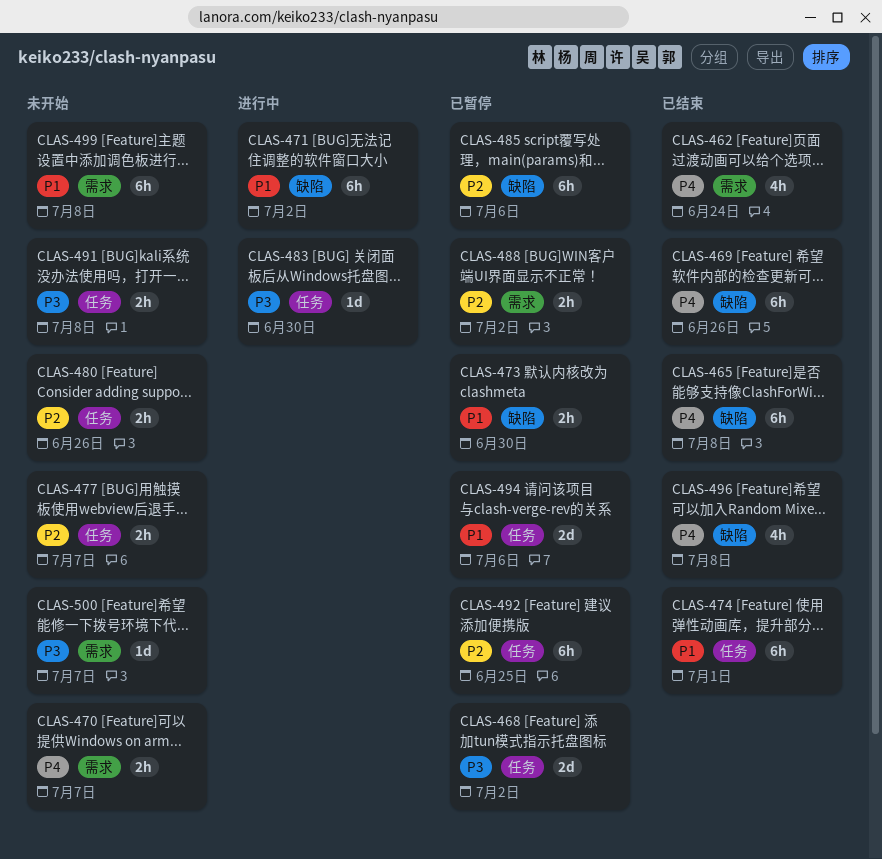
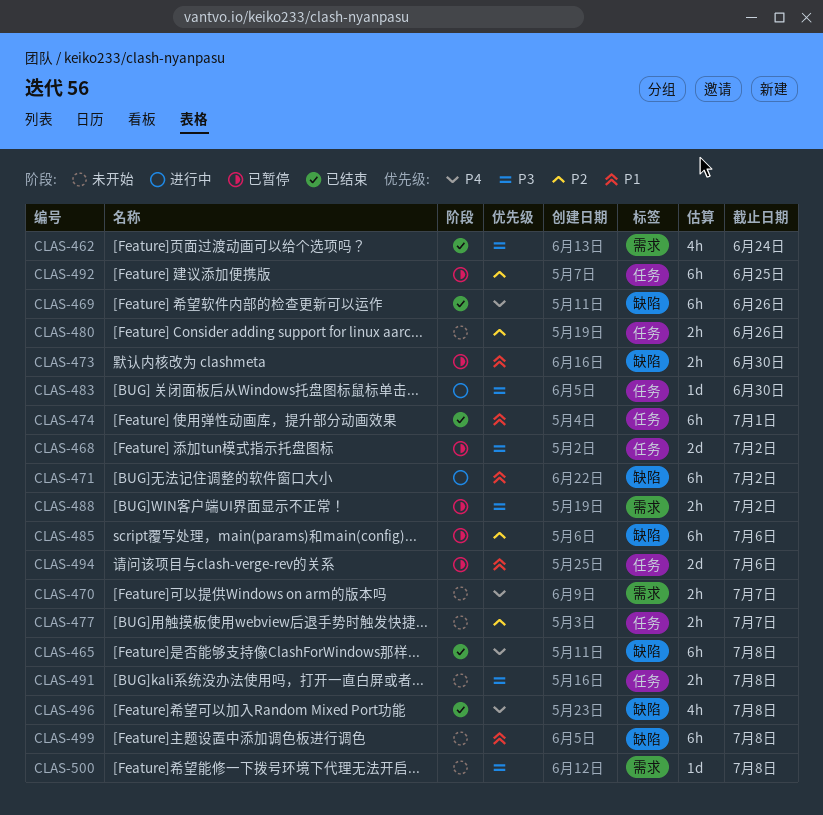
CLAS-462, priority: P4 -> P3
CLAS-488, priority: P2 -> P3
CLAS-499, label: 需求 -> 缺陷
CLAS-500, due: Jul 7 -> Jul 8

